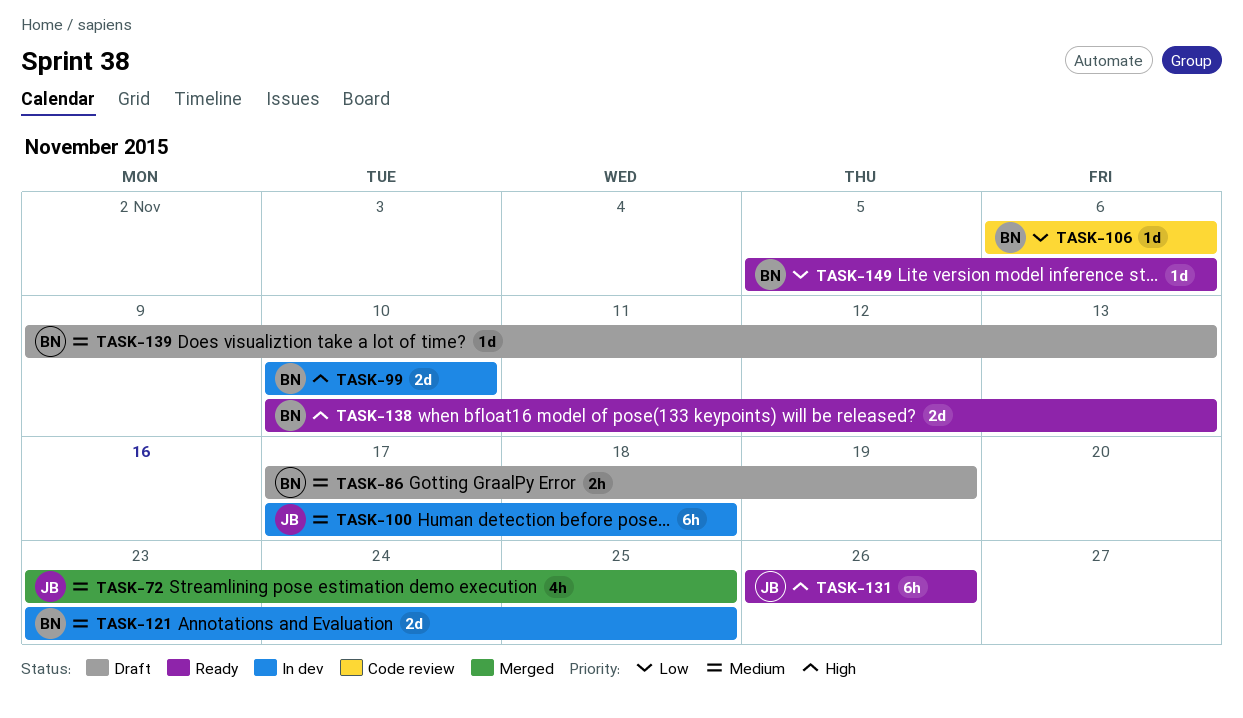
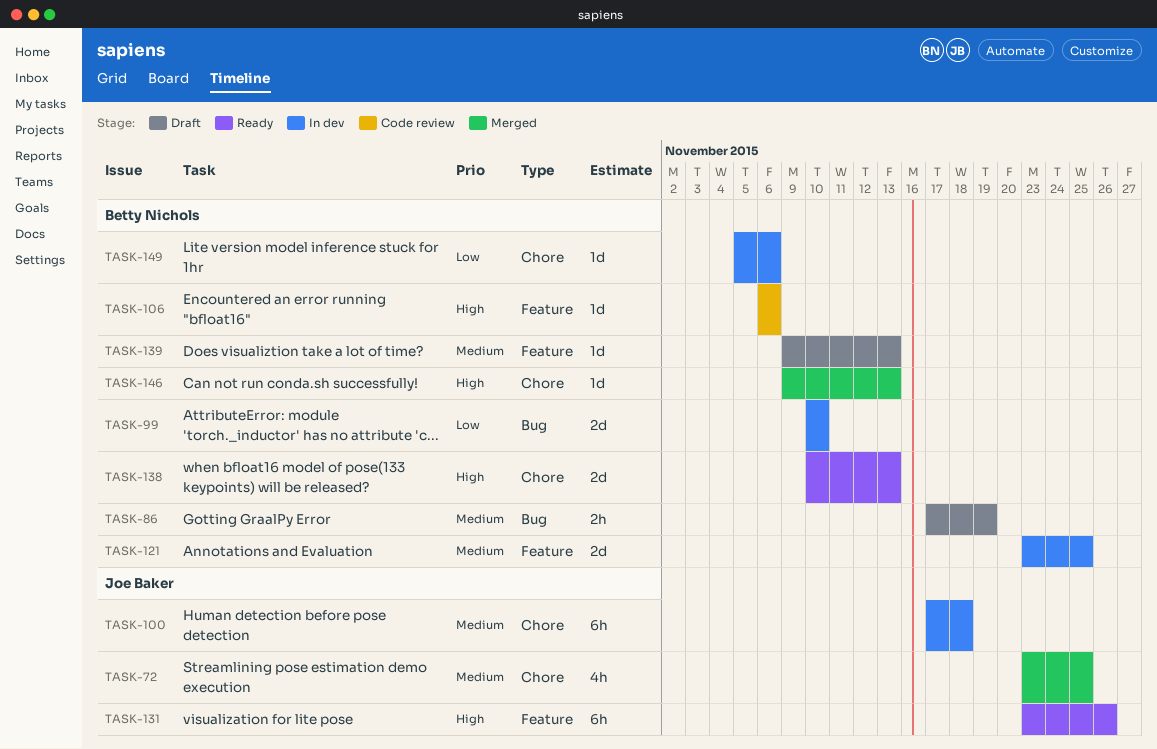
TASK-99, priority: High -> Low
TASK-106, priority: Low -> High
TASK-131, start: Nov 26 -> Nov 23
TASK-146: none -> present
TASK-149, status: Ready -> In dev

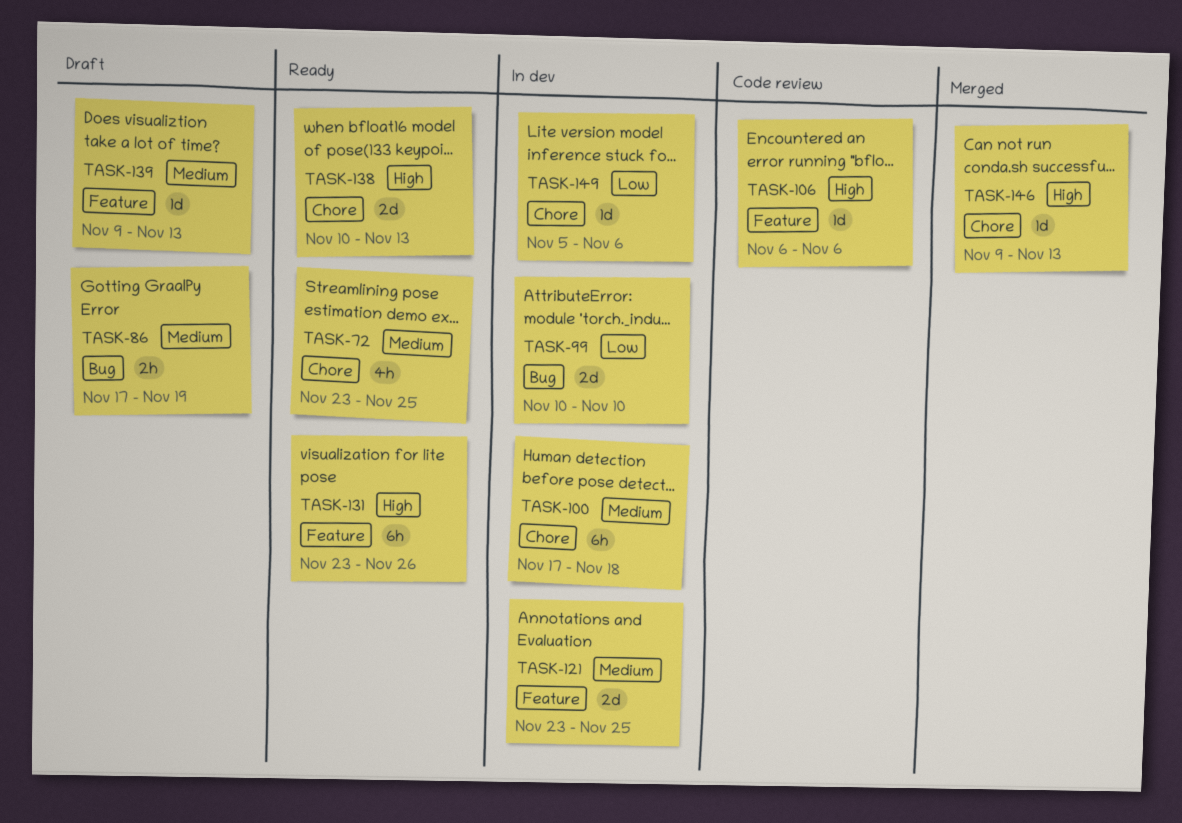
TASK-72, status: Merged -> Ready

